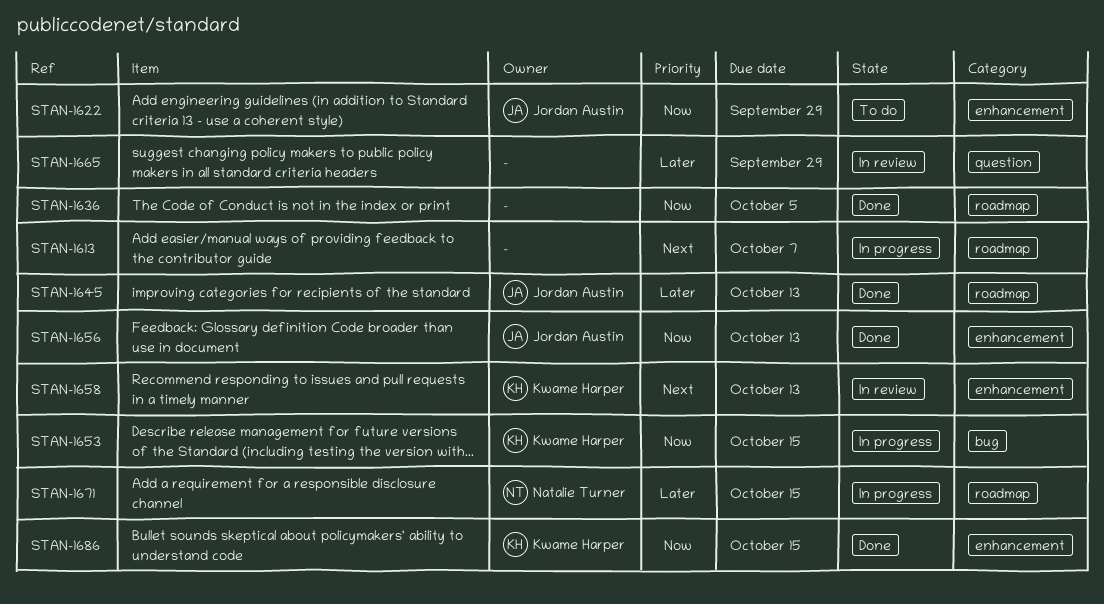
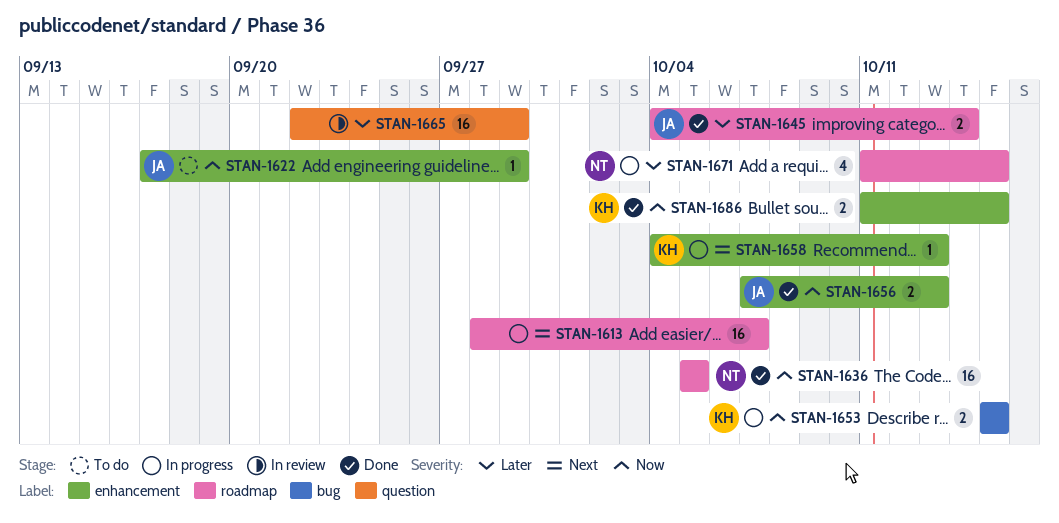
STAN-1636, owner: none -> Natalie Turner
STAN-1645, due: Oct 13 -> Oct 14
STAN-1658, status: In review -> In progress

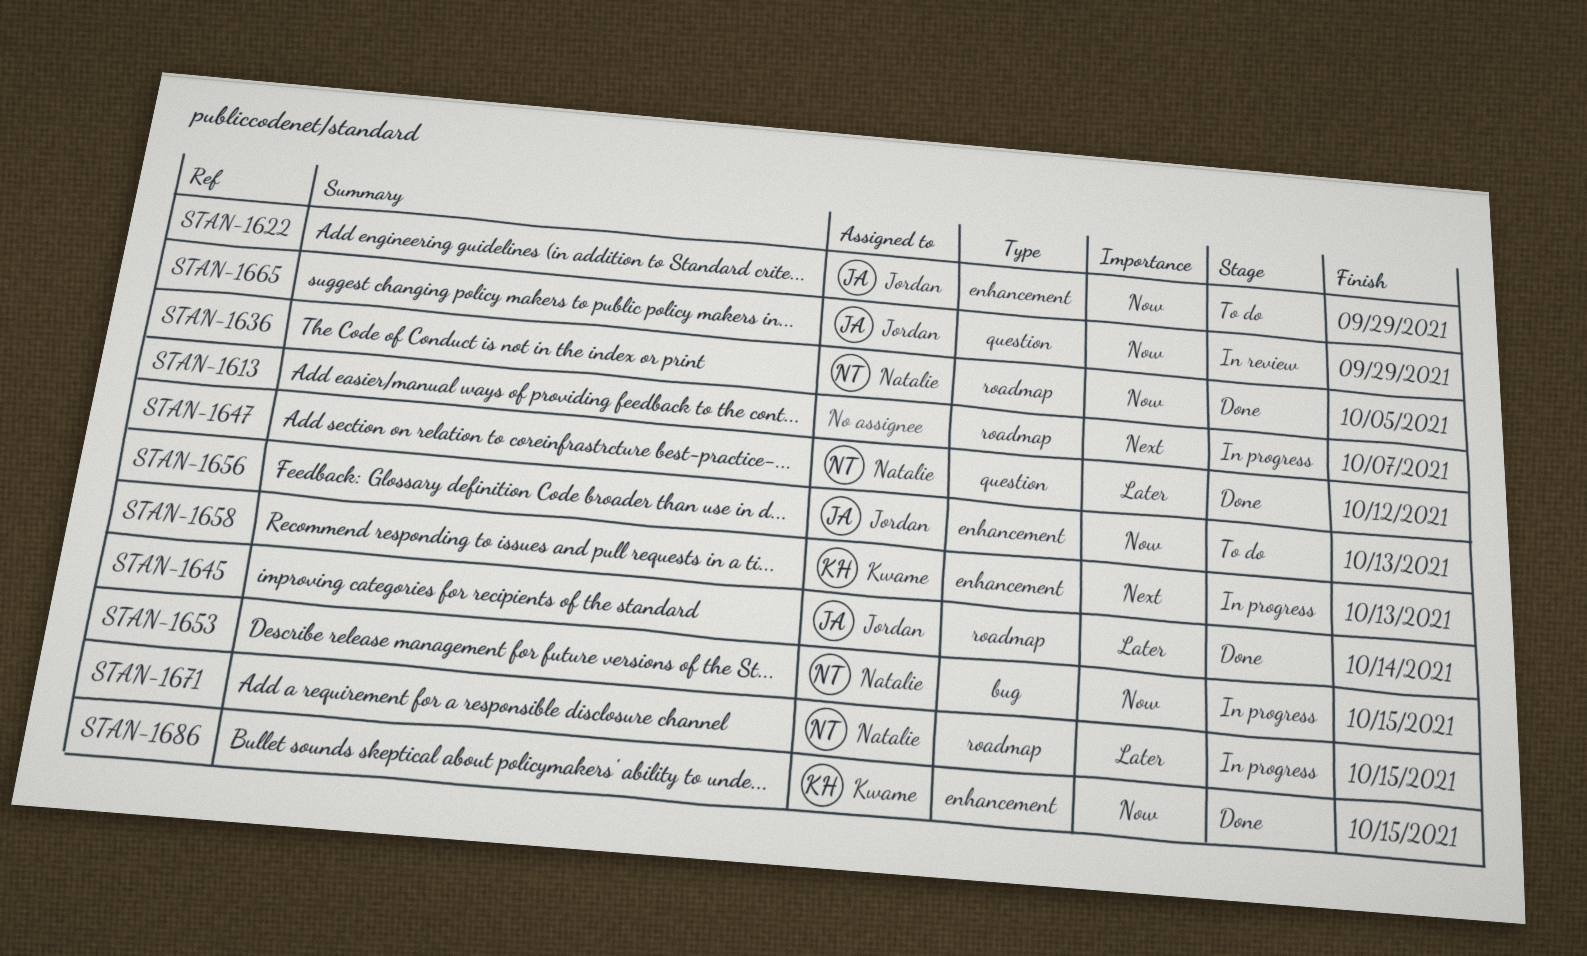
STAN-1647: none -> present
STAN-1653, owner: Kwame -> Natalie
STAN-1656, status: Done -> To do
STAN-1665, owner: none -> Jordan
STAN-1665, priority: Later -> Now

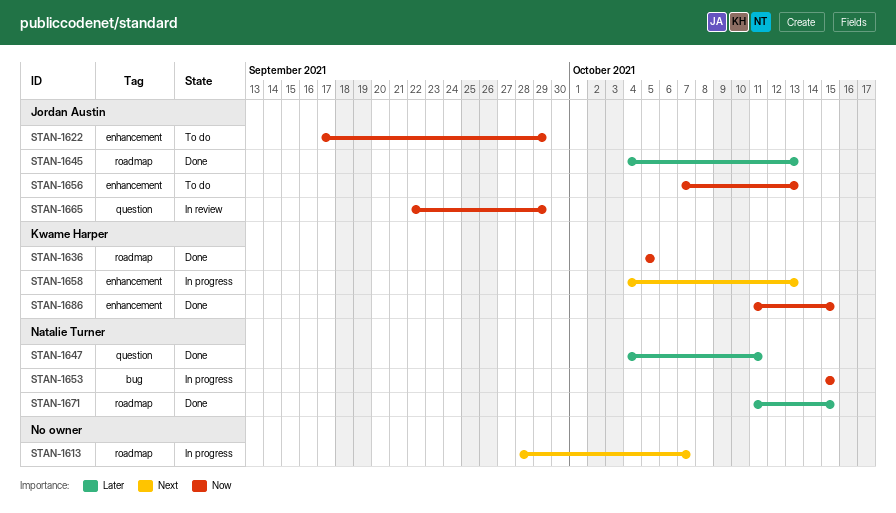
STAN-1636, owner: Natalie Turner -> Kwame Harper
STAN-1645, due: Oct 14 -> Oct 13
STAN-1647, due: Oct 12 -> Oct 11
STAN-1671, status: In progress -> Done

